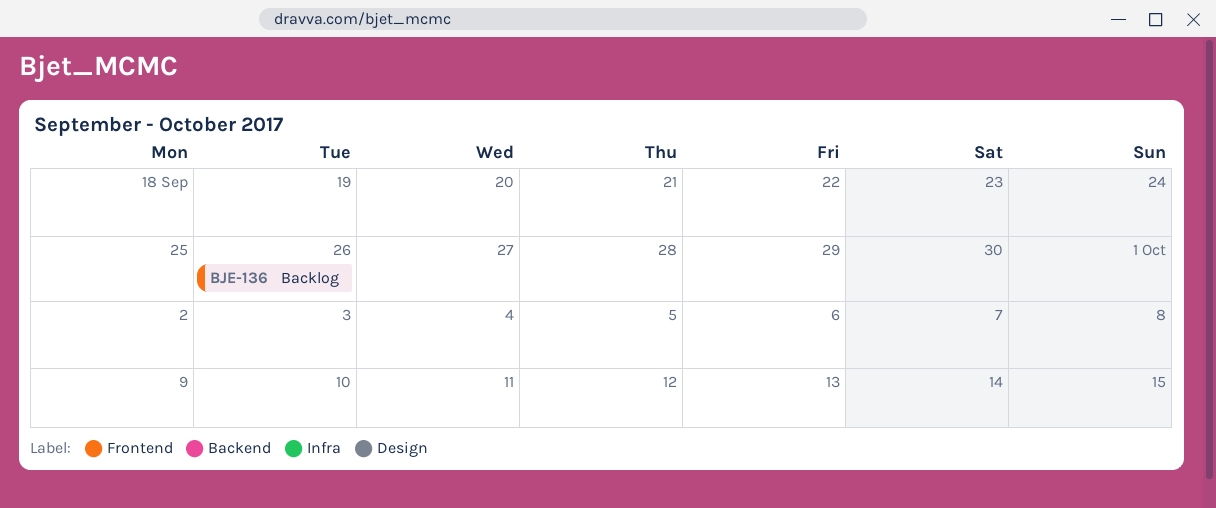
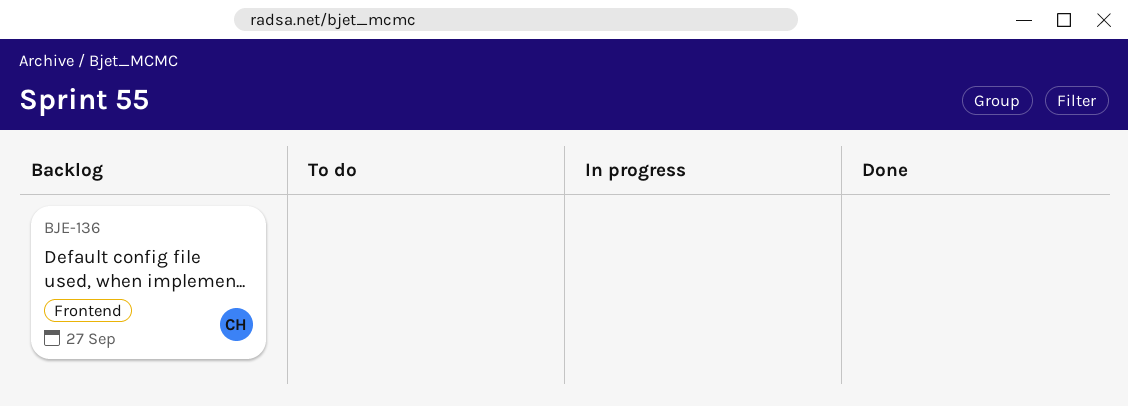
BJE-136, due: Sep 26 -> Sep 27

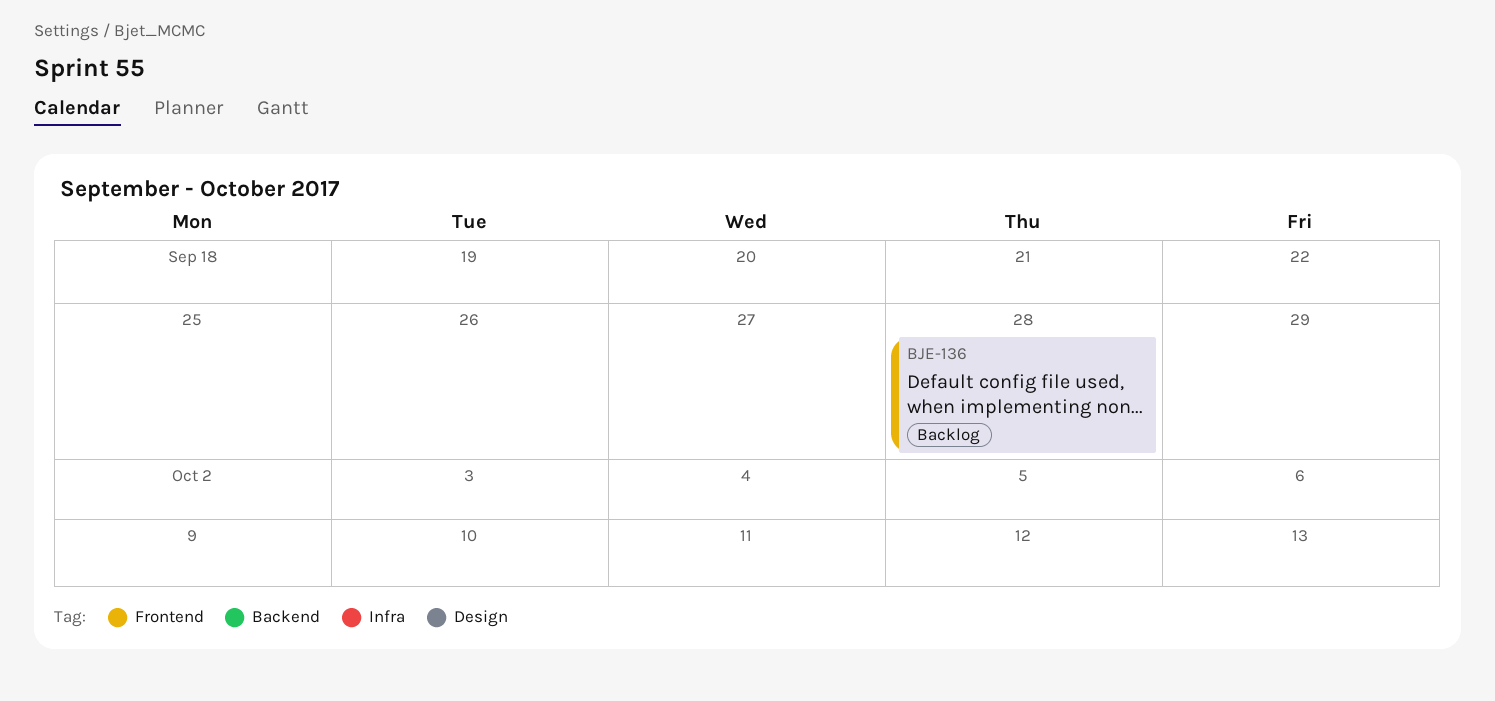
BJE-136, due: Sep 27 -> Sep 28

